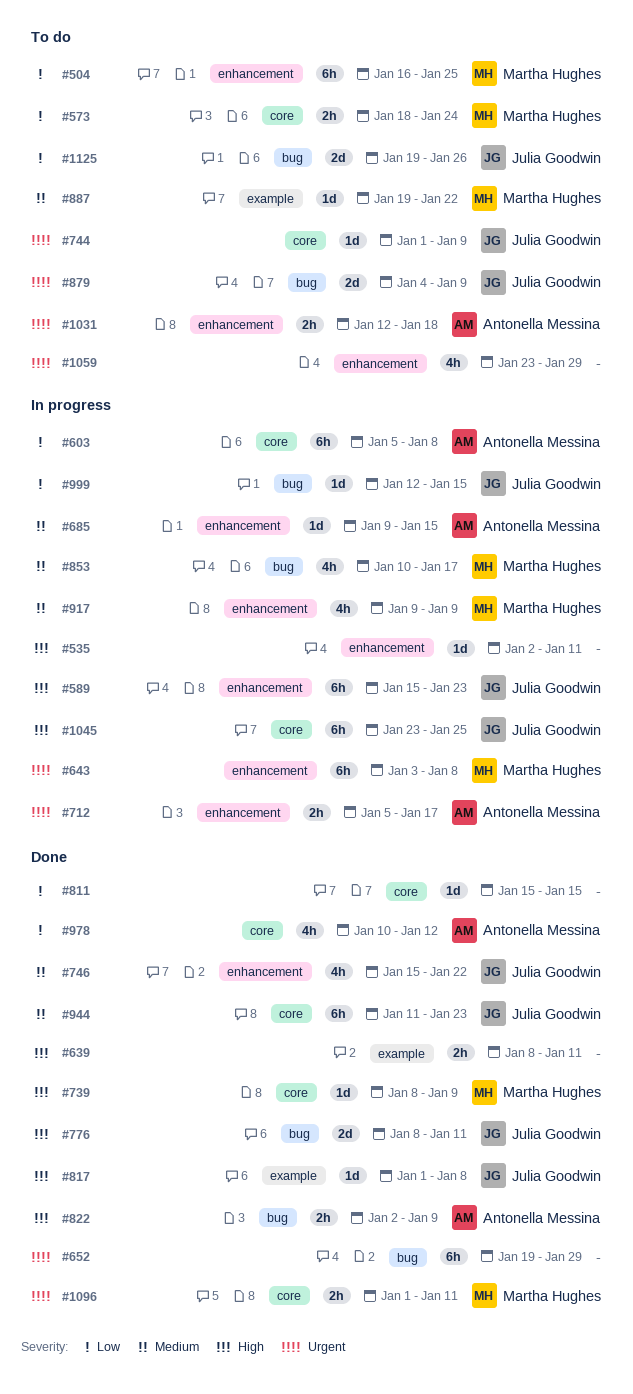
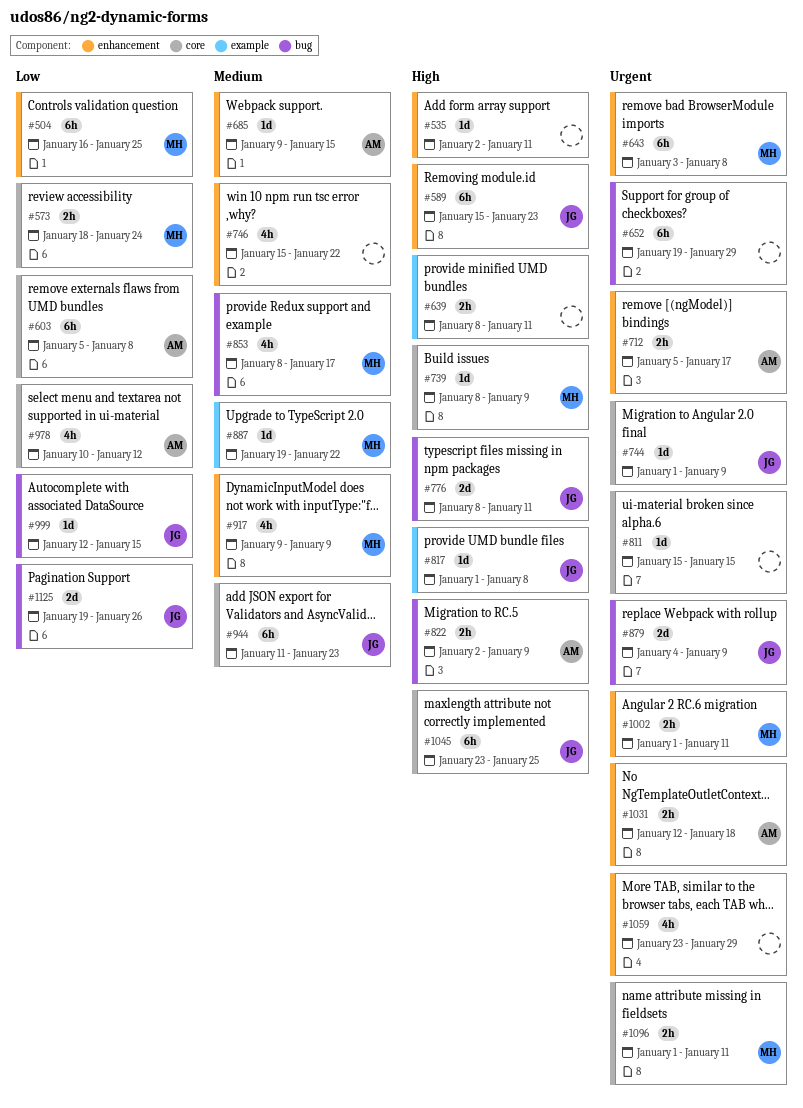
#746, owner: Julia Goodwin -> none
#811, priority: Low -> Urgent
#853, start: Jan 10 -> Jan 8
#1002: none -> present

